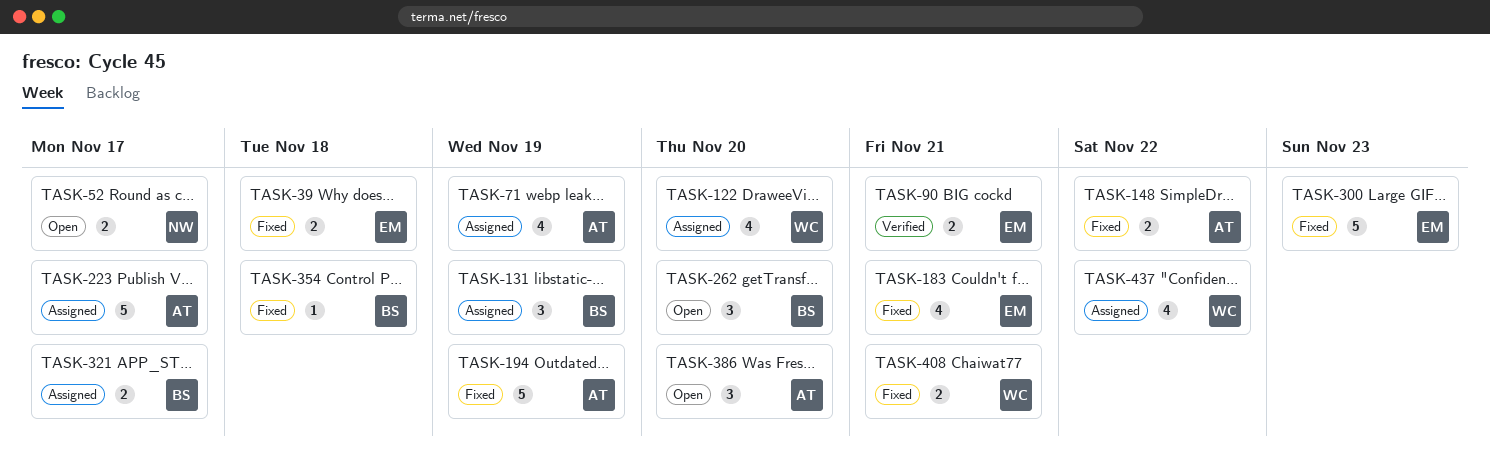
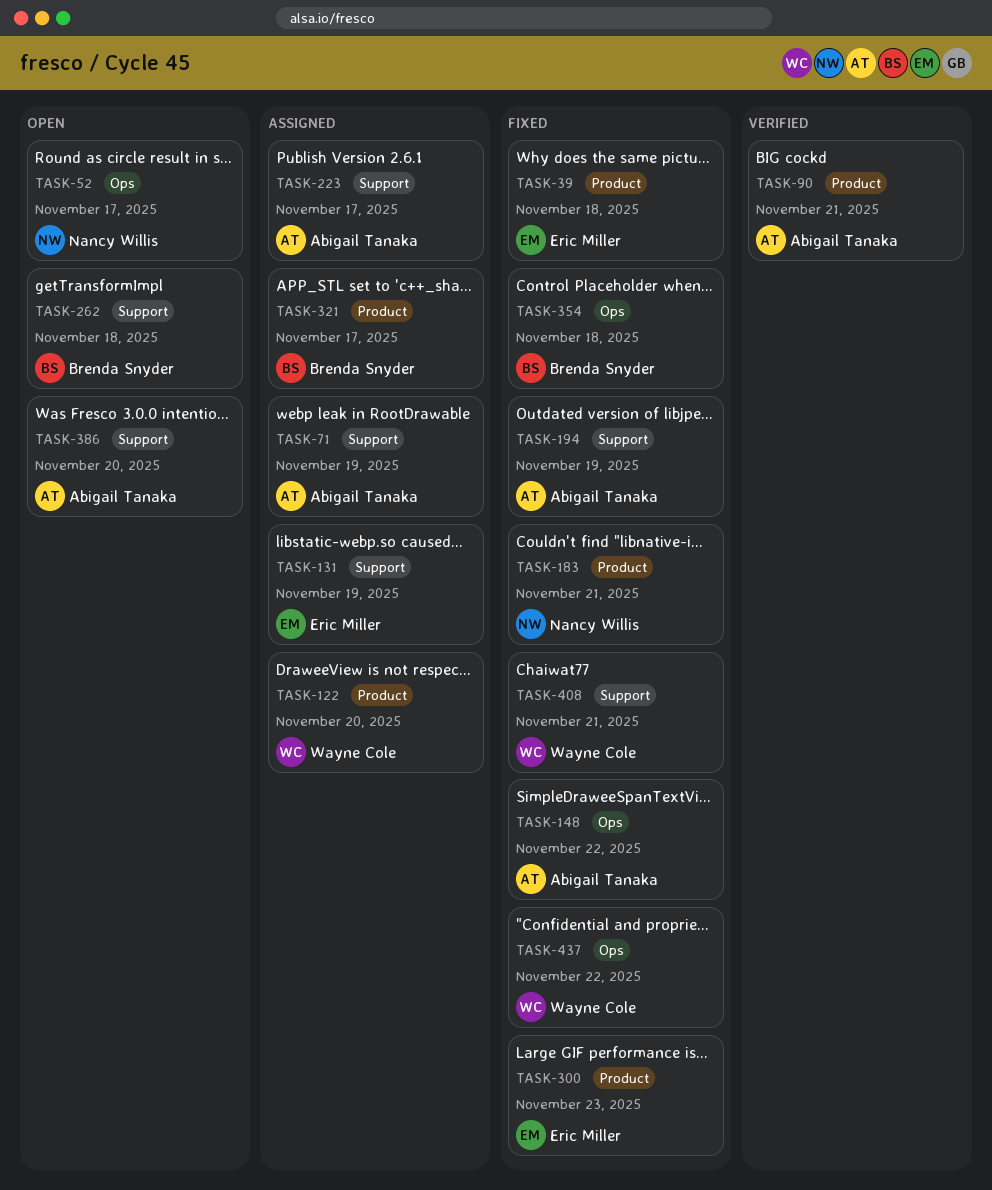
TASK-90, owner: Eric Miller -> Abigail Tanaka
TASK-131, owner: Brenda Snyder -> Eric Miller
TASK-183, owner: Eric Miller -> Nancy Willis
TASK-262, due: Nov 20 -> Nov 18
TASK-437, status: Assigned -> Fixed

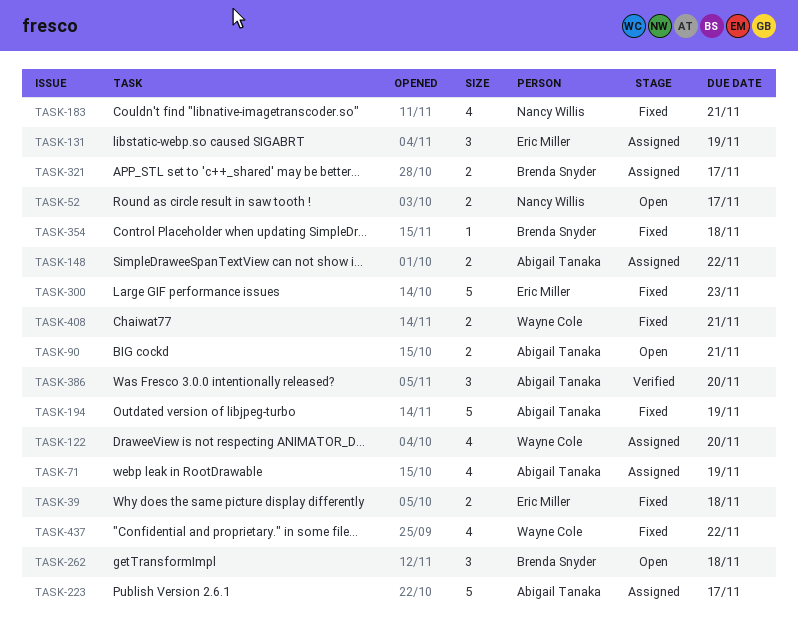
TASK-90, status: Verified -> Open
TASK-148, status: Fixed -> Assigned
TASK-386, status: Open -> Verified

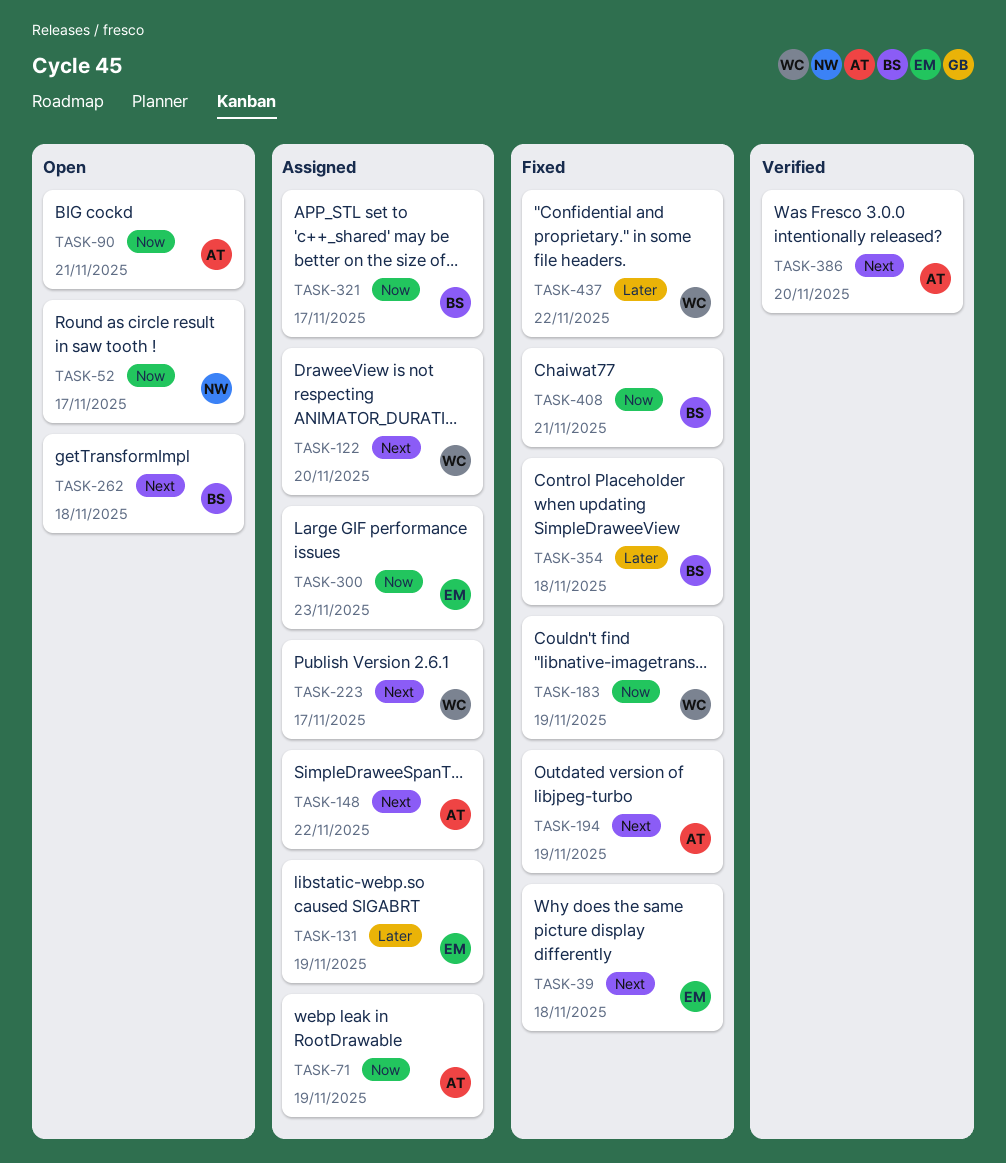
TASK-183, owner: Nancy Willis -> Wayne Cole
TASK-183, due: Nov 21 -> Nov 19
TASK-223, owner: Abigail Tanaka -> Wayne Cole
TASK-300, status: Fixed -> Assigned
TASK-408, owner: Wayne Cole -> Brenda Snyder

